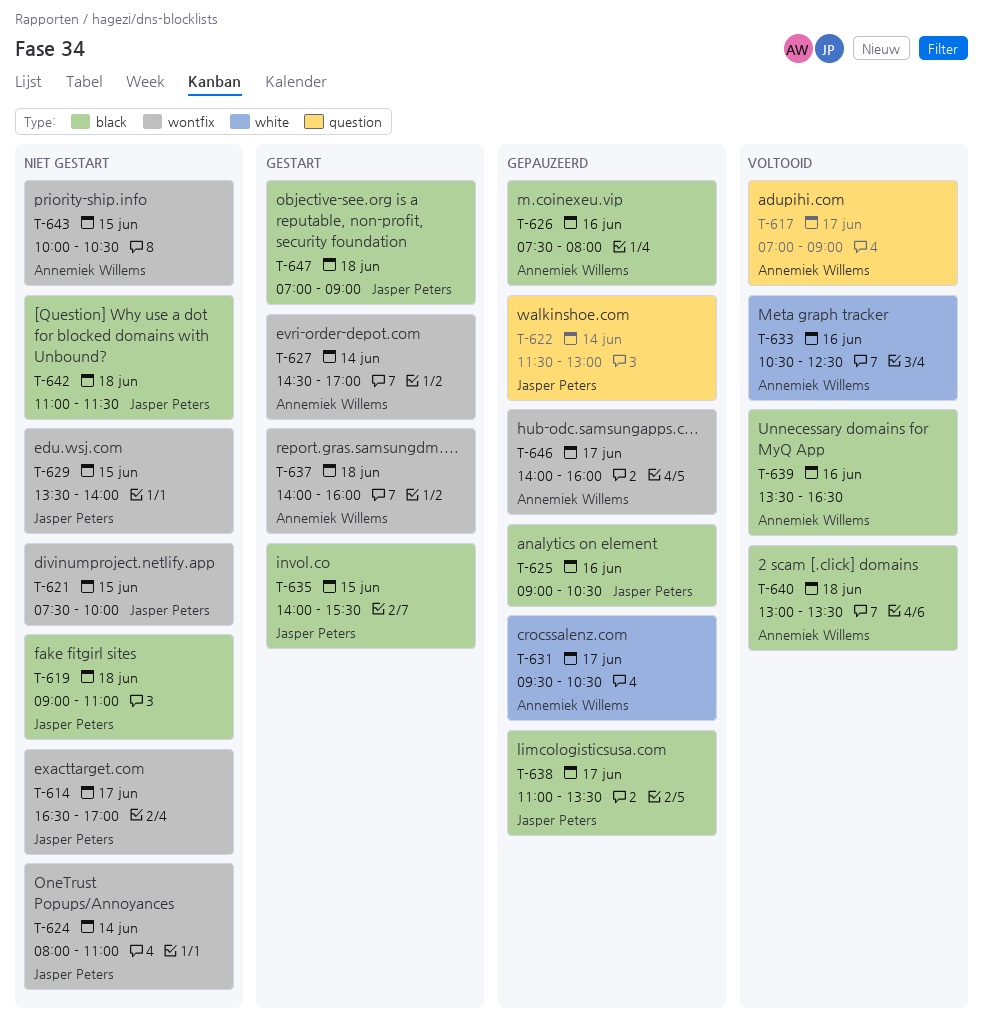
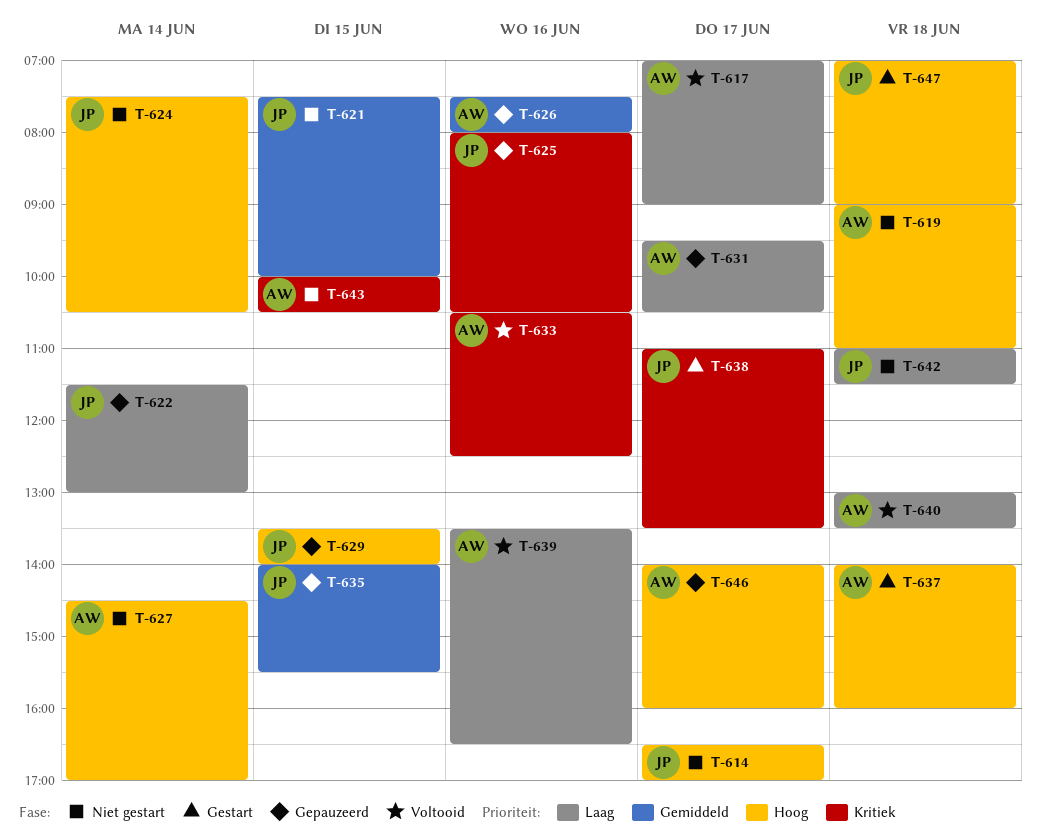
T-619, owner: Jasper Peters -> Annemiek Willems
T-624, begins: 08:00 -> 07:30
T-624, ends: 11:00 -> 10:30
T-625, begins: 09:00 -> 08:00
T-627, status: Gestart -> Niet gestart
T-629, status: Niet gestart -> Gepauzeerd
T-635, status: Gestart -> Gepauzeerd
T-638, status: Gepauzeerd -> Gestart

